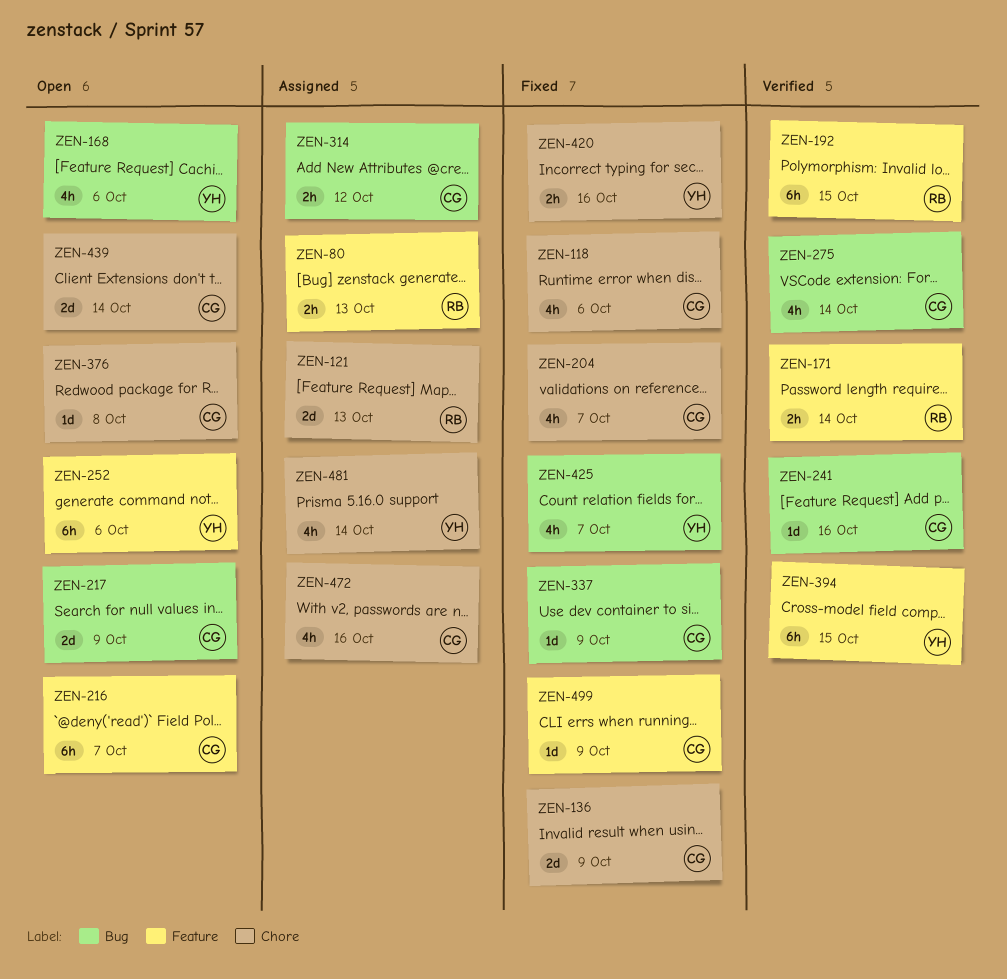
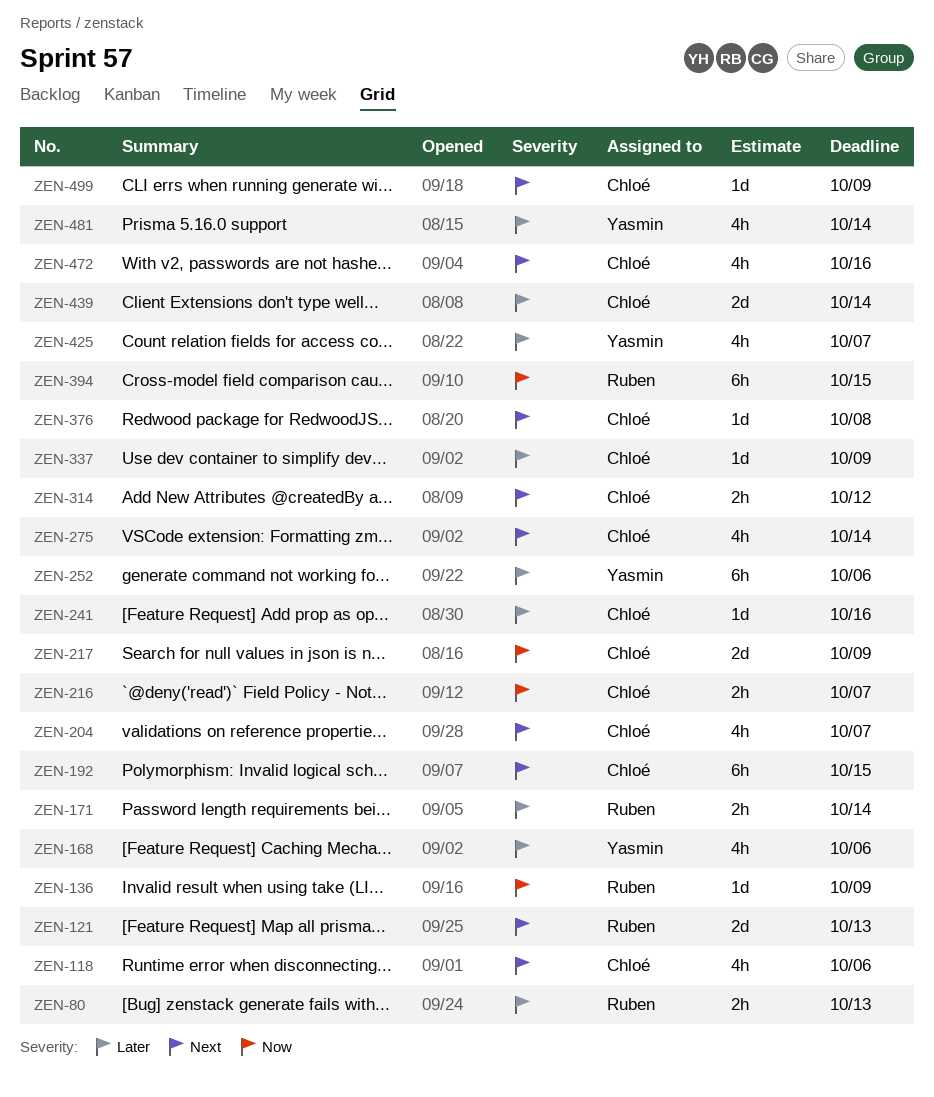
ZEN-136, owner: Chloé -> Ruben
ZEN-136, estimate: 2d -> 1d
ZEN-192, owner: Ruben -> Chloé
ZEN-216, estimate: 6h -> 2h
ZEN-394, owner: Yasmin -> Ruben
ZEN-420: present -> none

